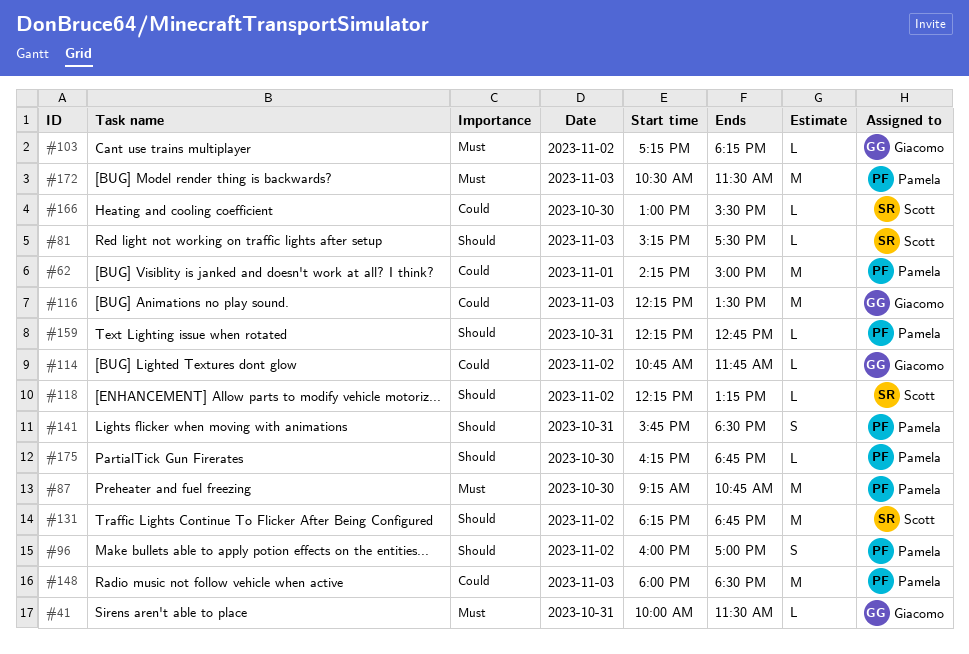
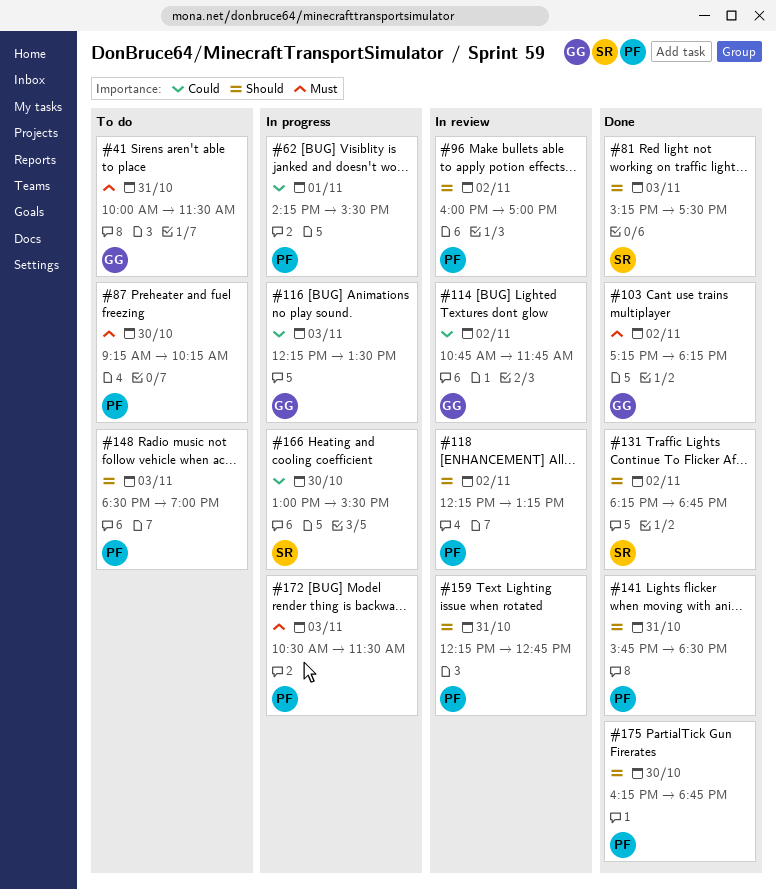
#62, ends: 15:00 -> 15:30
#87, ends: 10:45 -> 10:15
#118, owner: Scott -> Pamela
#148, priority: Could -> Should
#148, begins: 18:00 -> 18:30
#148, ends: 18:30 -> 19:00

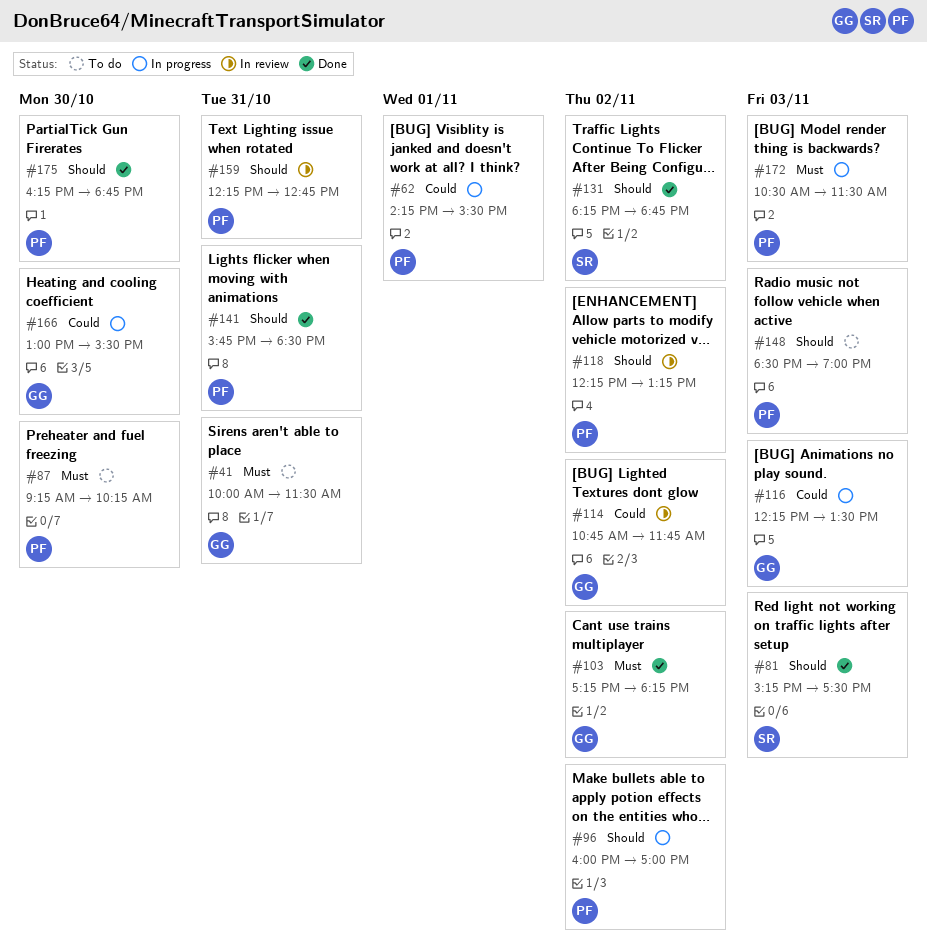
#96, status: In review -> In progress
#166, owner: SR -> GG

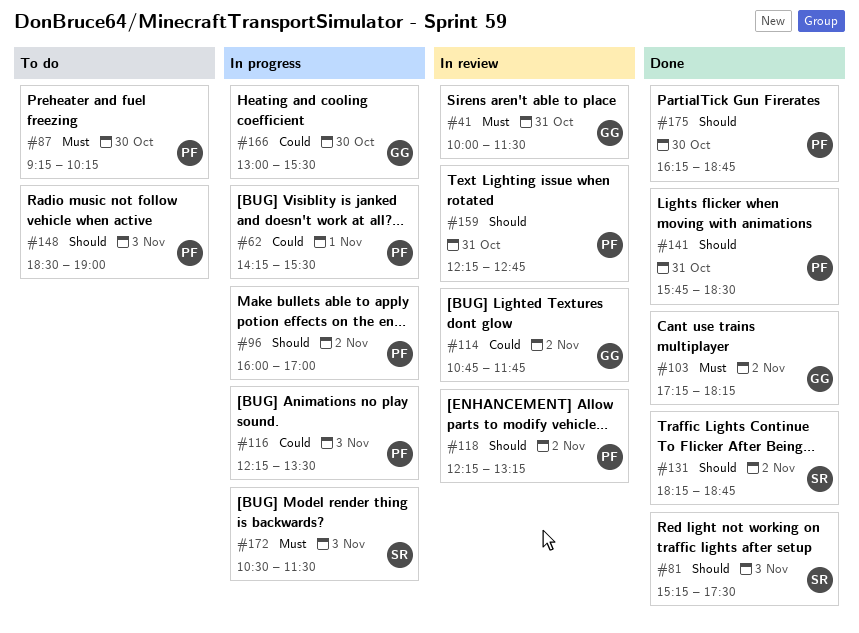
#41, status: To do -> In review
#116, owner: GG -> PF
#172, owner: PF -> SR

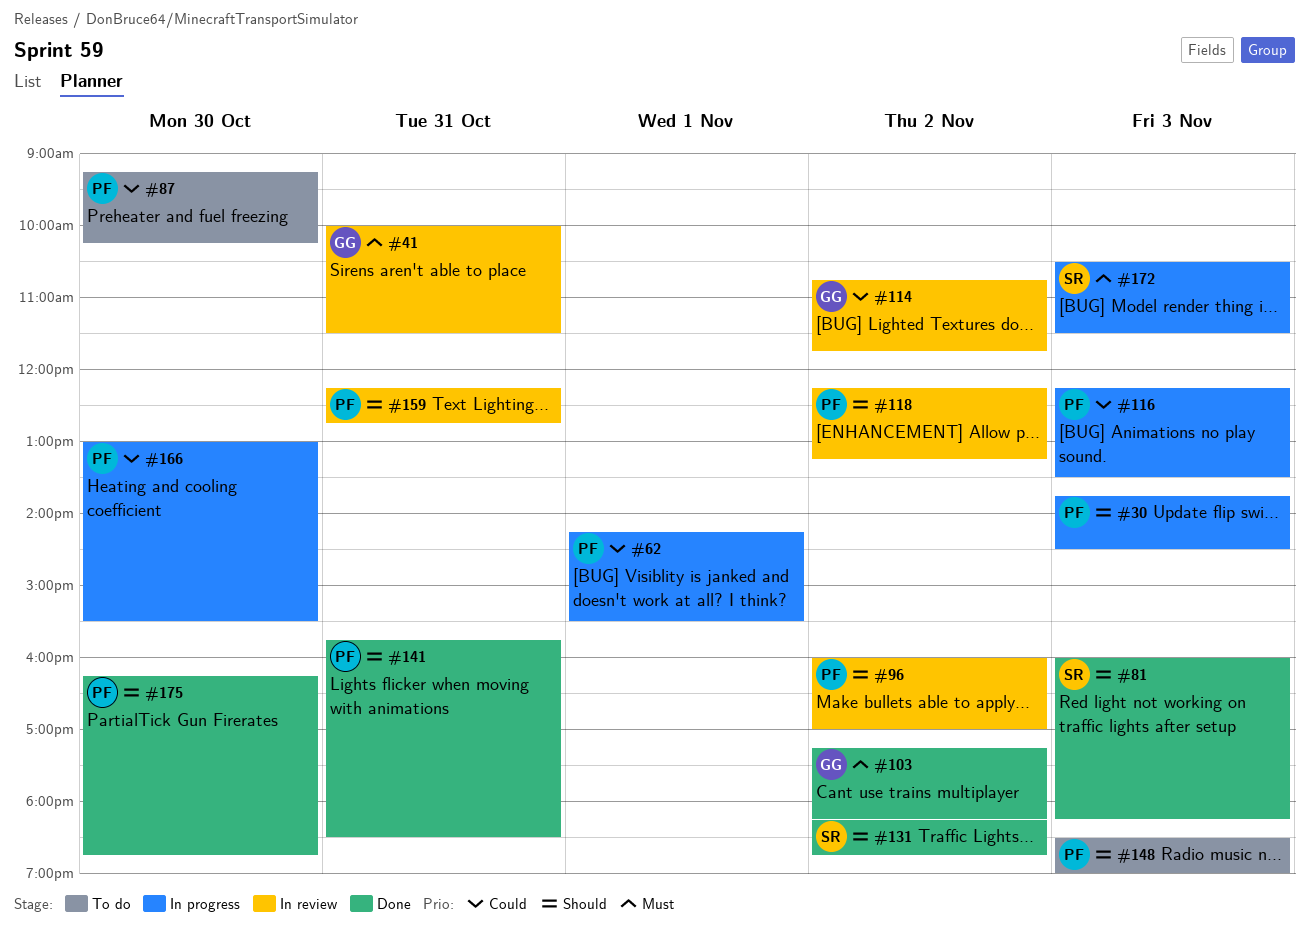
#30: none -> present
#81, begins: 15:15 -> 16:00
#81, ends: 17:30 -> 18:15
#87, priority: Must -> Could
#96, status: In progress -> In review
#166, owner: GG -> PF

